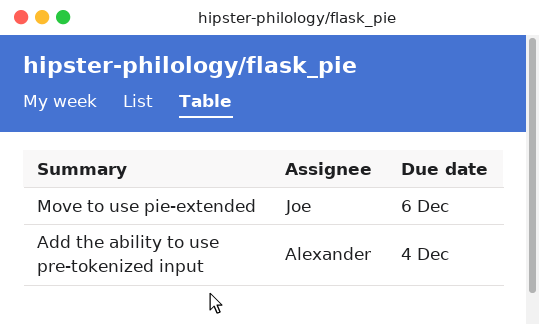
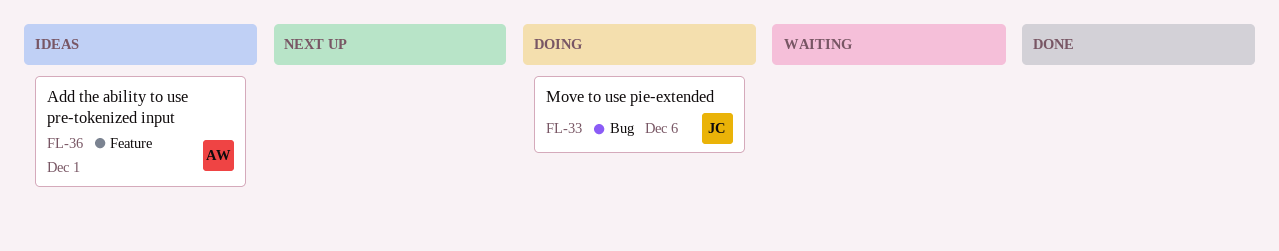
Add the ability to use pre-tokenized input, due: Dec 4 -> Dec 1

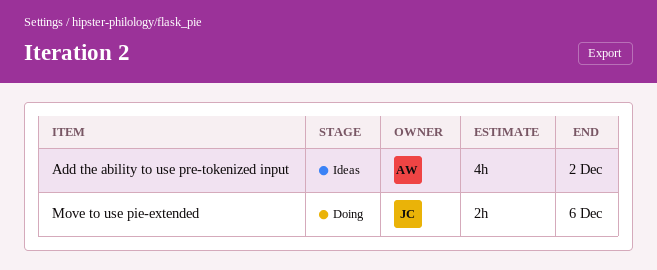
Add the ability to use pre-tokenized input, due: Dec 1 -> Dec 2

